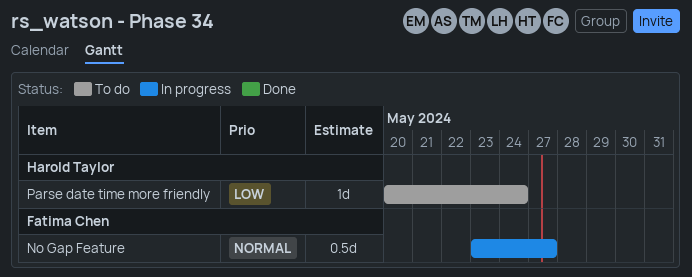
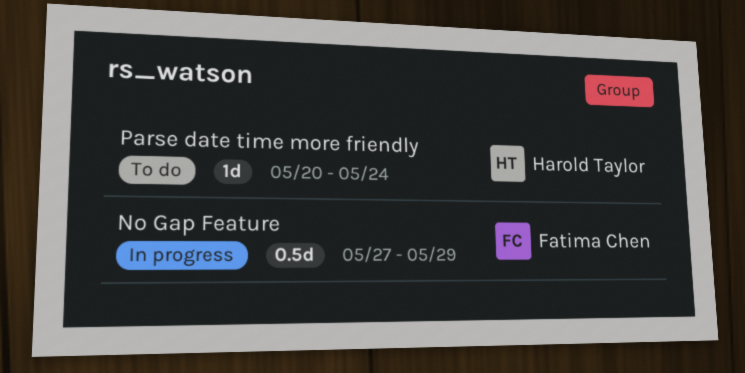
No Gap Feature, start: May 23 -> May 27
No Gap Feature, due: May 27 -> May 29

